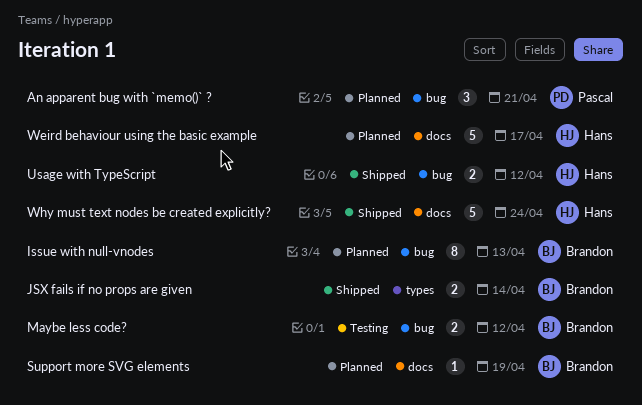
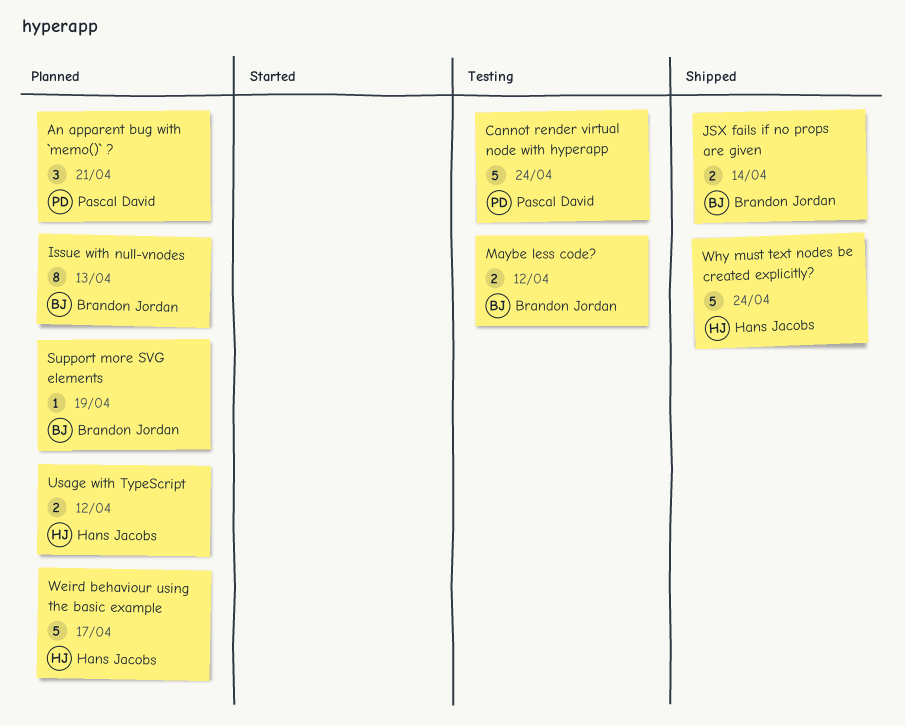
Cannot render virtual node with hyperapp: none -> present
Usage with TypeScript, status: Shipped -> Planned

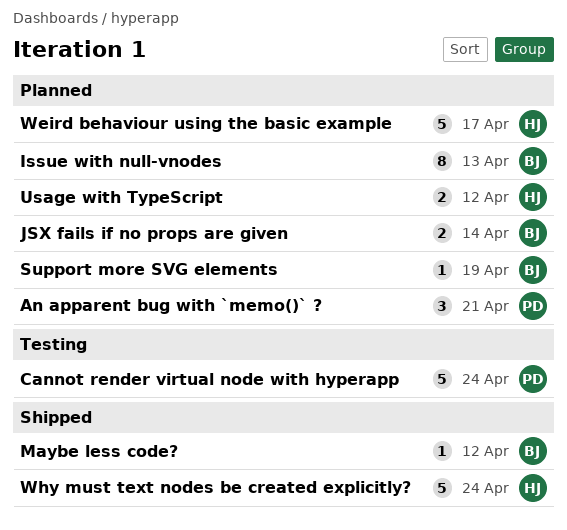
JSX fails if no props are given, status: Shipped -> Planned
Maybe less code?, status: Testing -> Shipped
Maybe less code?, estimate: 2 -> 1

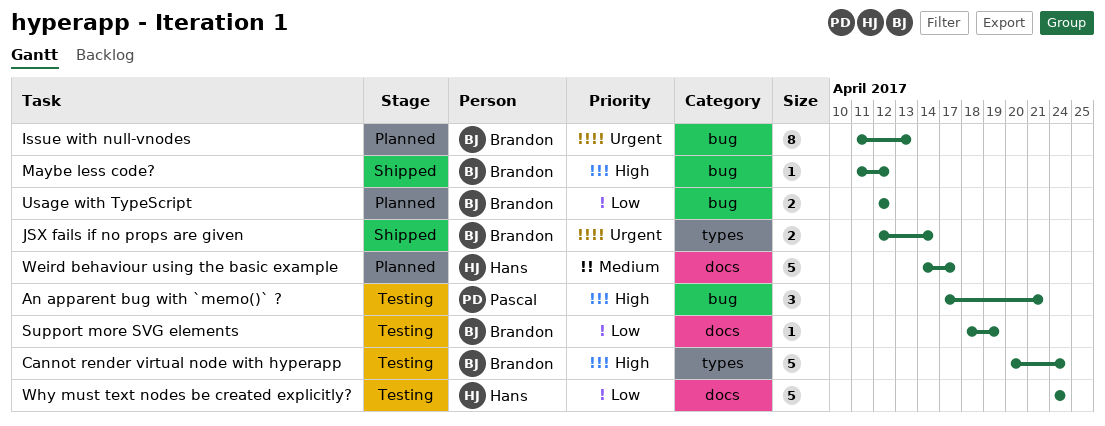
An apparent bug with `memo()` ?, status: Planned -> Testing
Cannot render virtual node with hyperapp, owner: Pascal -> Brandon
JSX fails if no props are given, status: Planned -> Shipped
Support more SVG elements, status: Planned -> Testing
Usage with TypeScript, owner: Hans -> Brandon
Why must text nodes be created explicitly?, status: Shipped -> Testing

